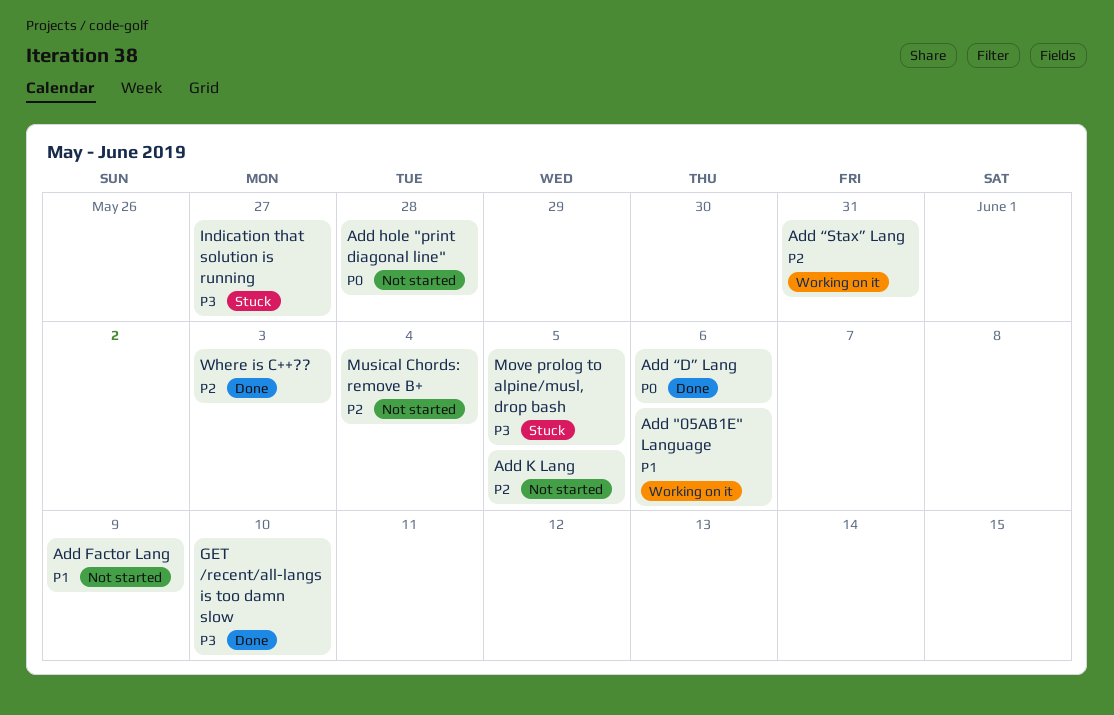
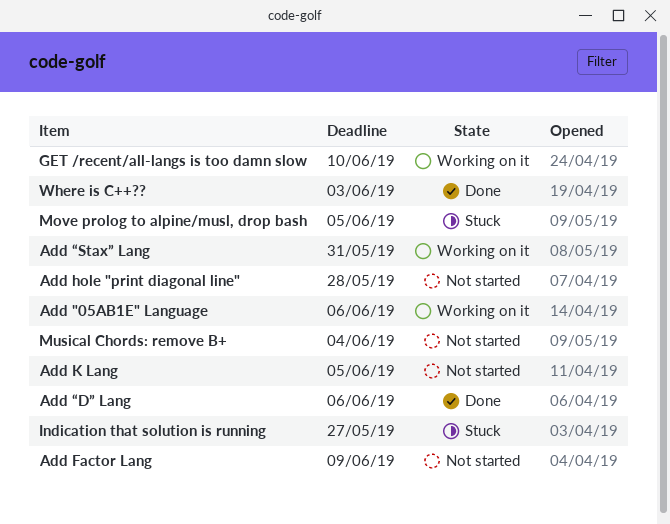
GET /recent/all-langs is too damn slow, status: Done -> Working on it

